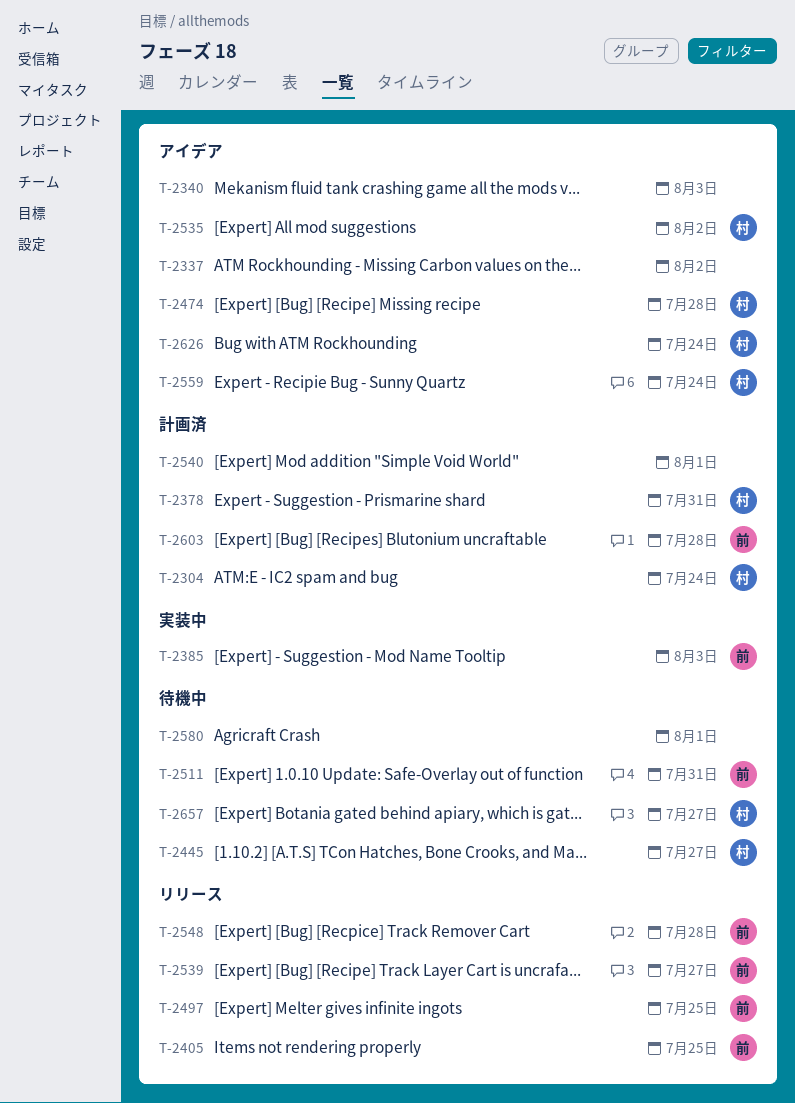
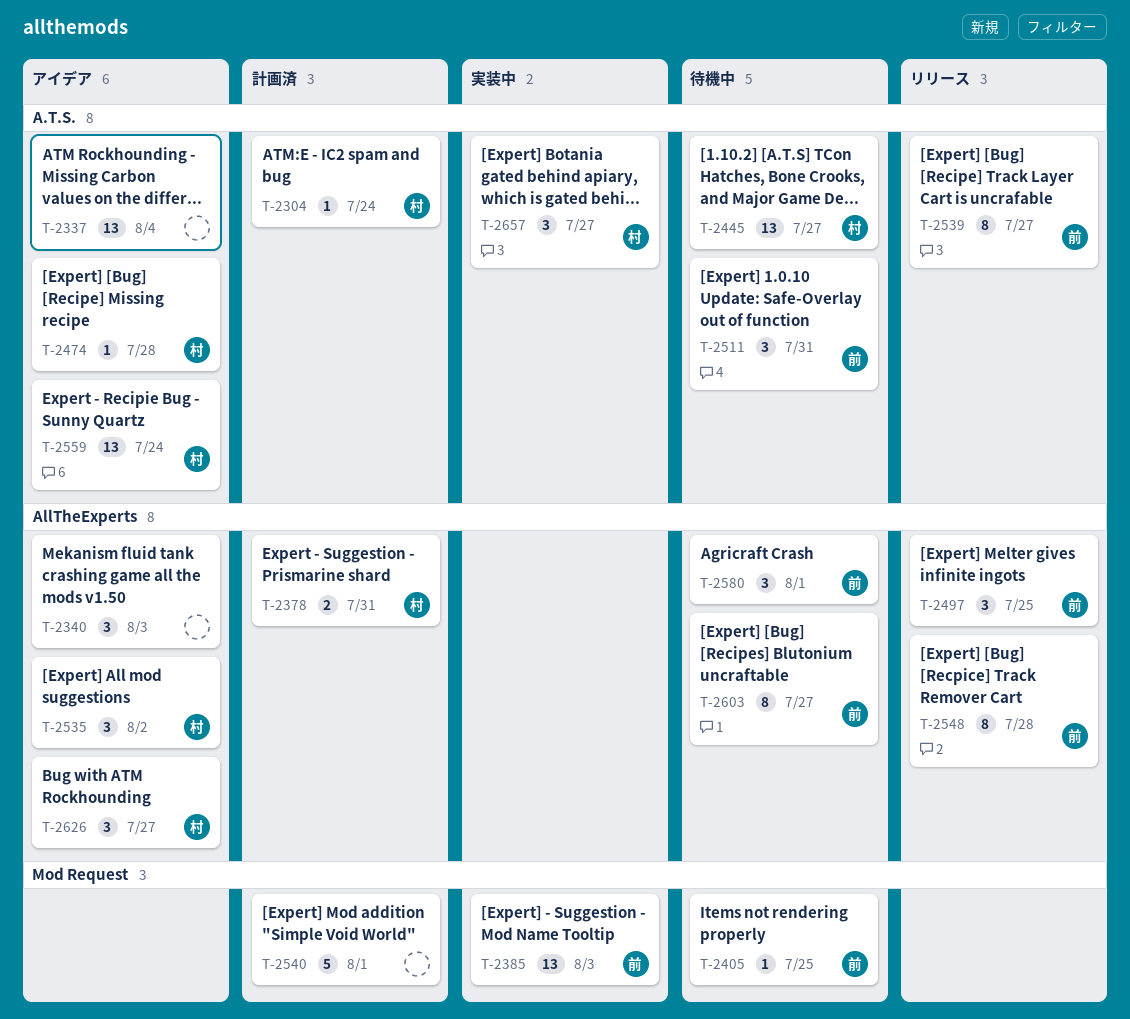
T-2337, due: Aug 2 -> Aug 4
T-2405, status: リリース -> 待機中
T-2580, owner: none -> 前
T-2603, status: 計画済 -> 待機中
T-2603, due: Jul 28 -> Jul 27
T-2626, due: Jul 24 -> Jul 27
T-2657, status: 待機中 -> 実装中

